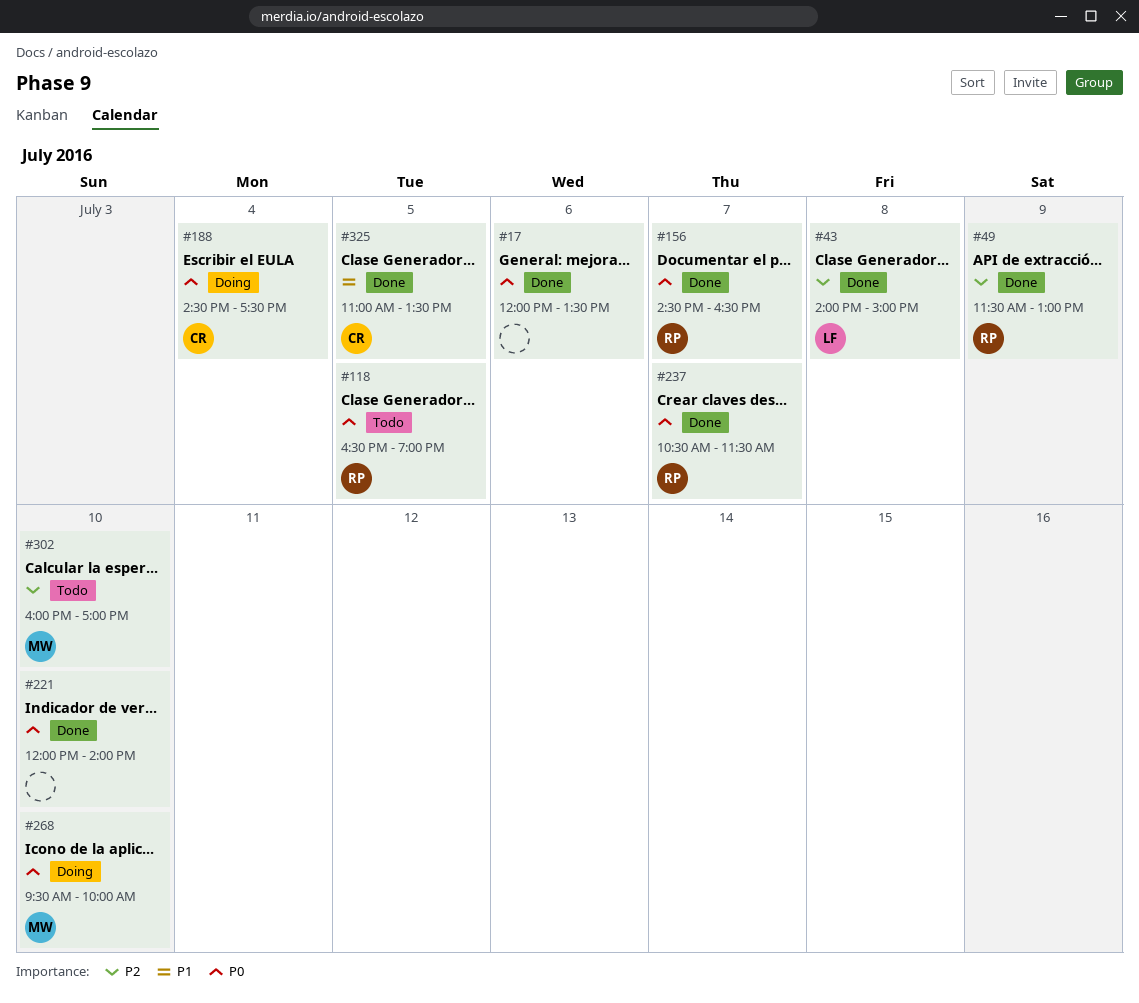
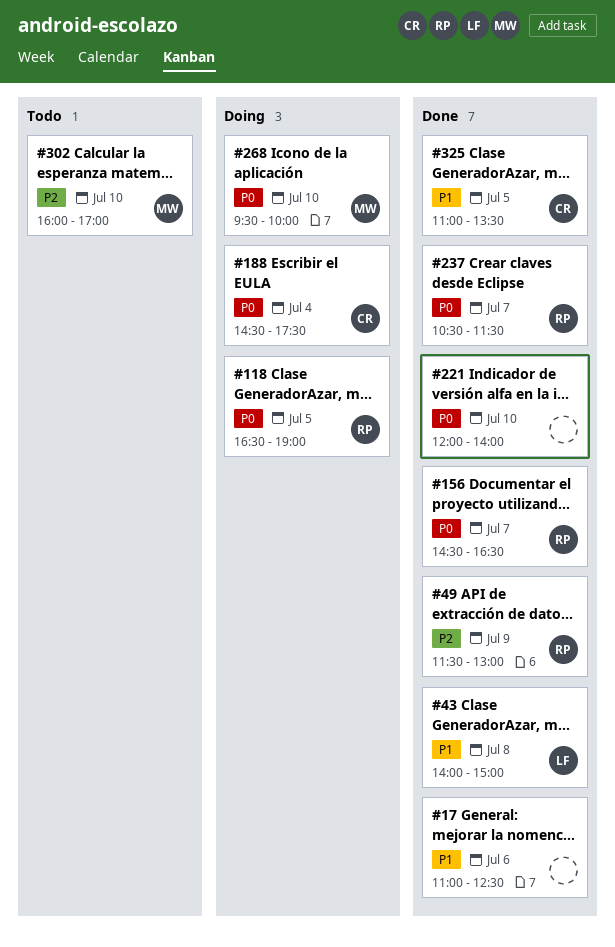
#17, priority: P0 -> P1
#17, begins: 12:00 -> 11:00
#17, ends: 13:30 -> 12:30
#43, priority: P2 -> P1
#118, status: Todo -> Doing

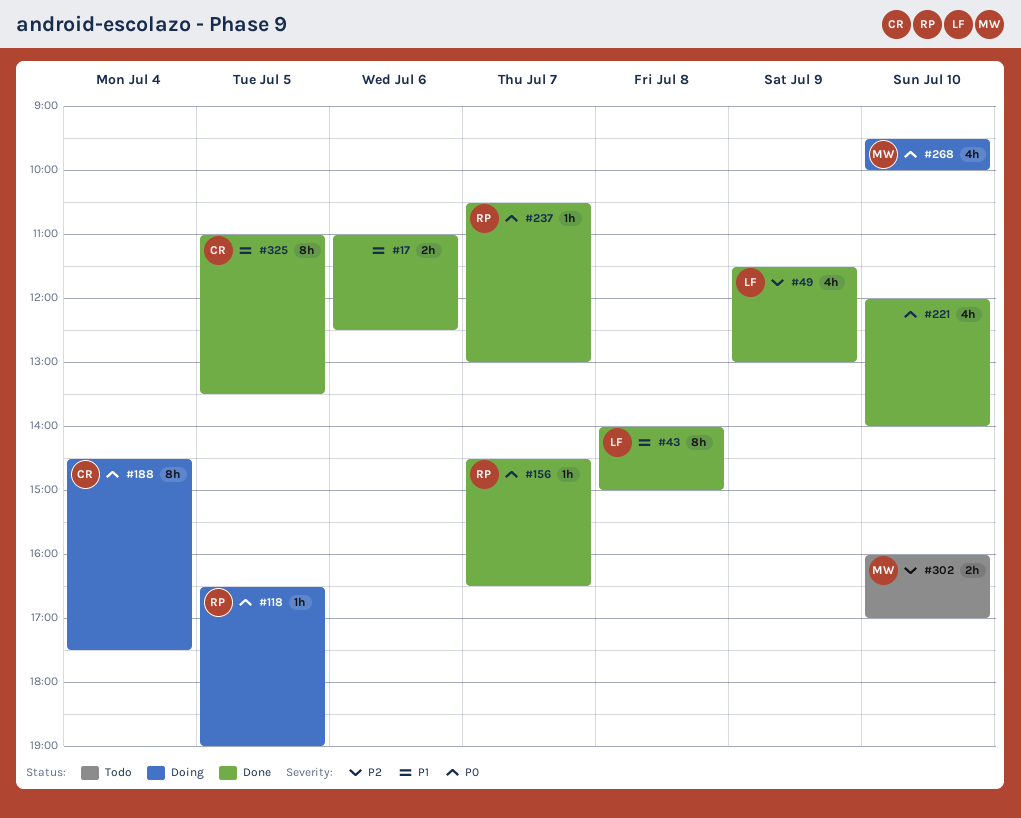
#49, owner: RP -> LF
#237, ends: 11:30 -> 13:00

